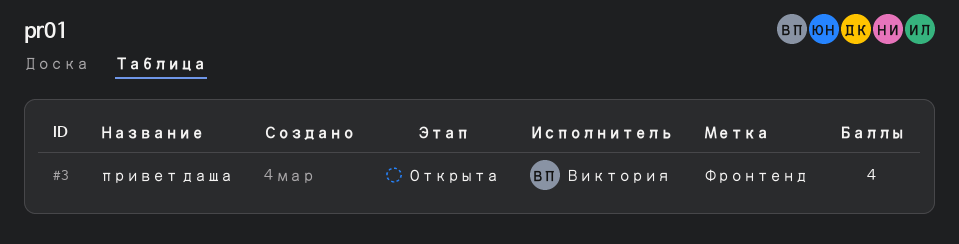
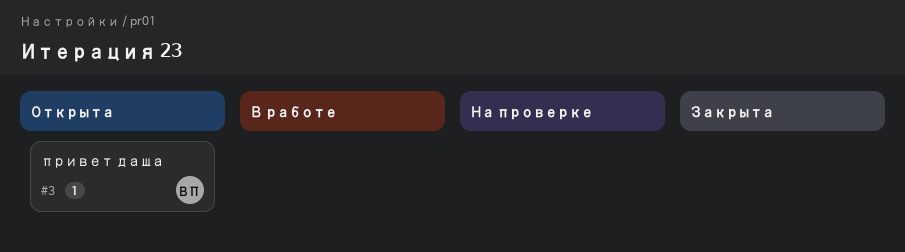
#3, estimate: 4 -> 1

